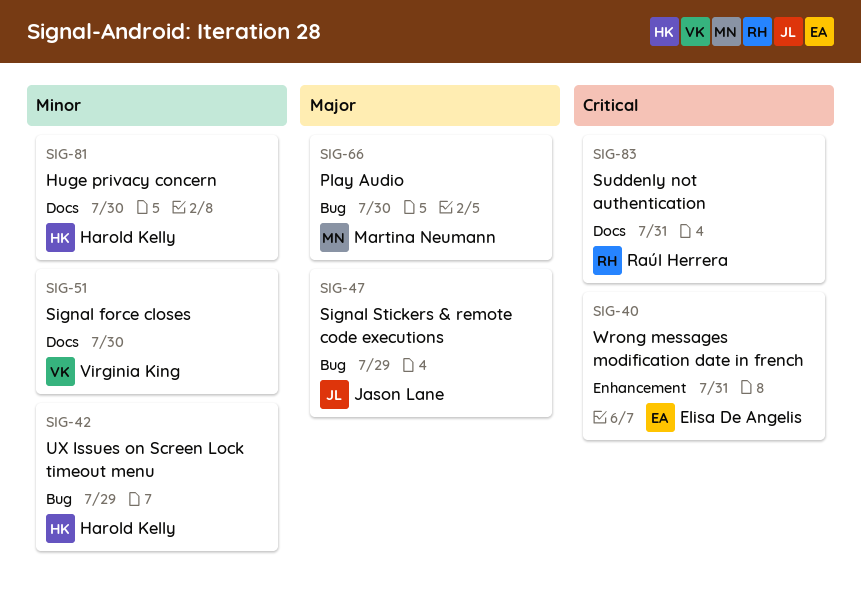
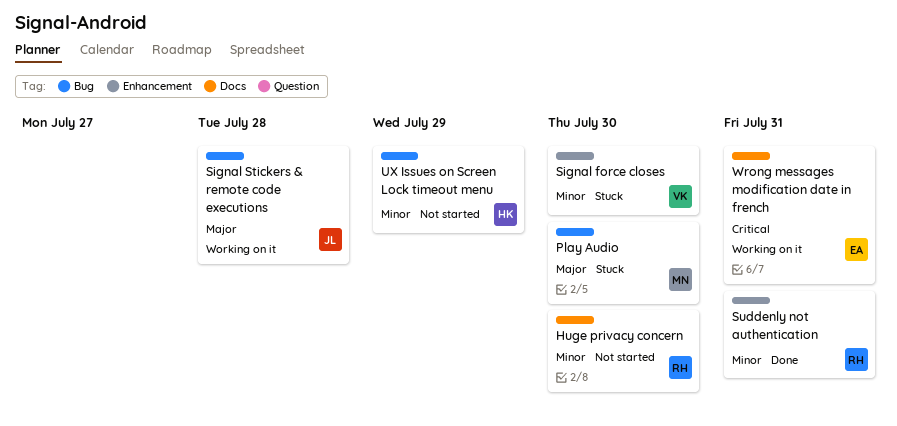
Huge privacy concern, owner: Harold Kelly -> Raúl Herrera
Signal force closes, label: Docs -> Enhancement
Signal Stickers & remote code executions, due: Jul 29 -> Jul 28
Suddenly not authentication, priority: Critical -> Minor
Suddenly not authentication, label: Docs -> Enhancement
Wrong messages modification date in french, label: Enhancement -> Docs

